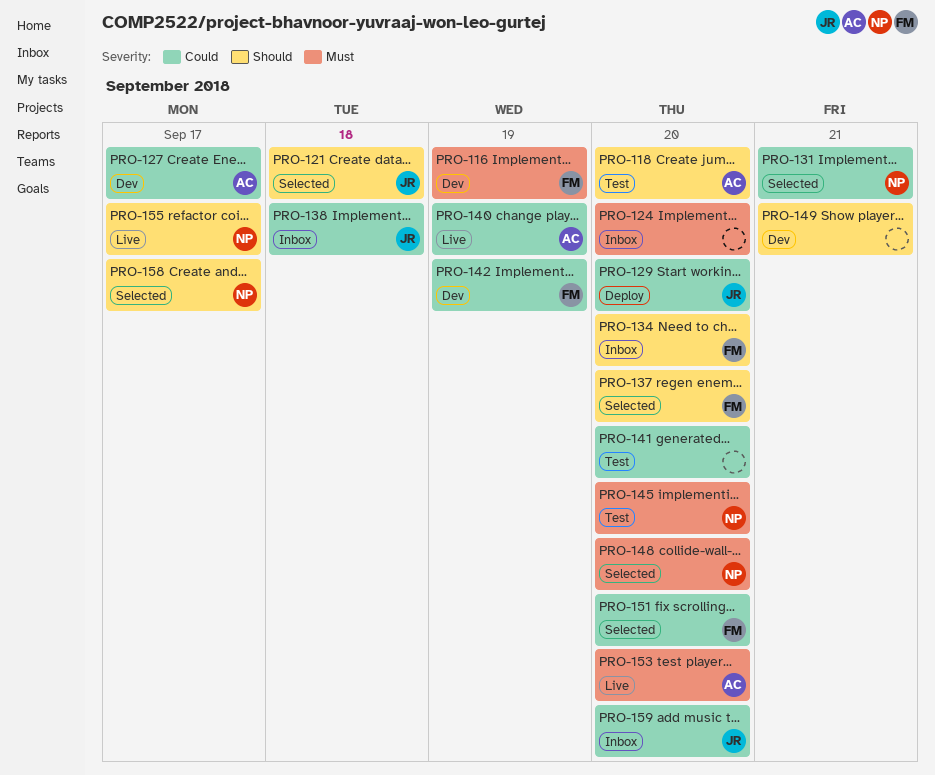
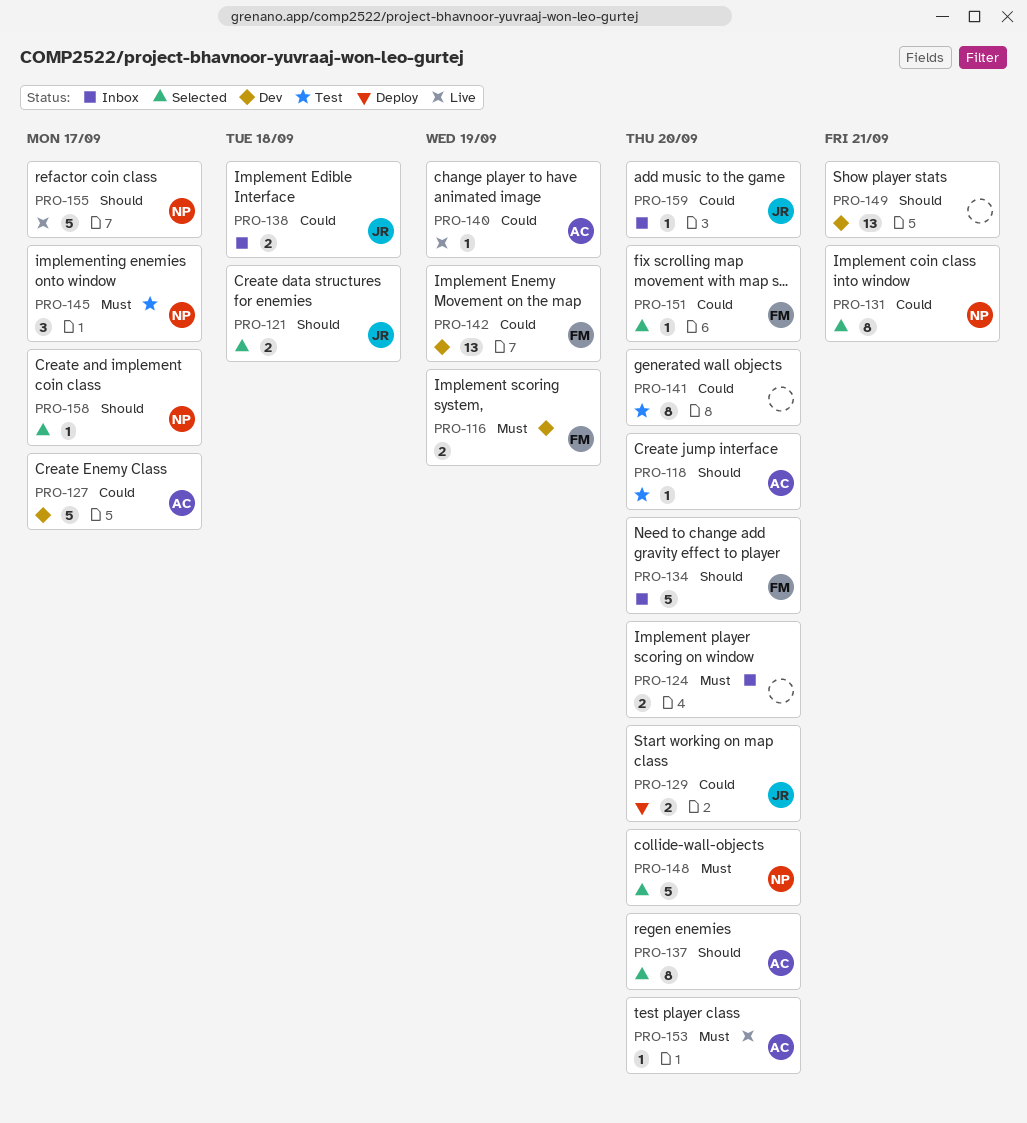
PRO-137, owner: FM -> AC
PRO-145, due: Sep 20 -> Sep 17

